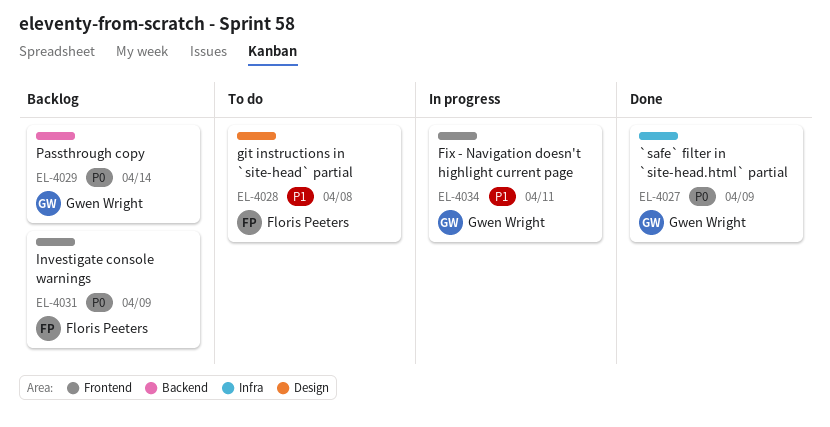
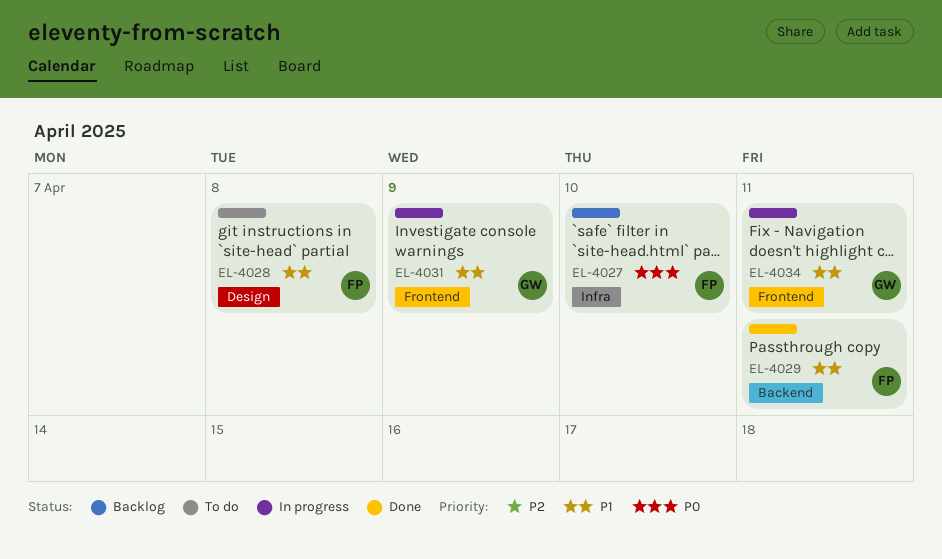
EL-4027, status: Done -> Backlog
EL-4027, owner: Gwen Wright -> Floris Peeters
EL-4027, due: Apr 9 -> Apr 10
EL-4029, status: Backlog -> Done
EL-4029, owner: Gwen Wright -> Floris Peeters
EL-4029, priority: P0 -> P1
EL-4029, due: Apr 14 -> Apr 11
EL-4031, status: Backlog -> In progress
EL-4031, owner: Floris Peeters -> Gwen Wright
EL-4031, priority: P0 -> P1

